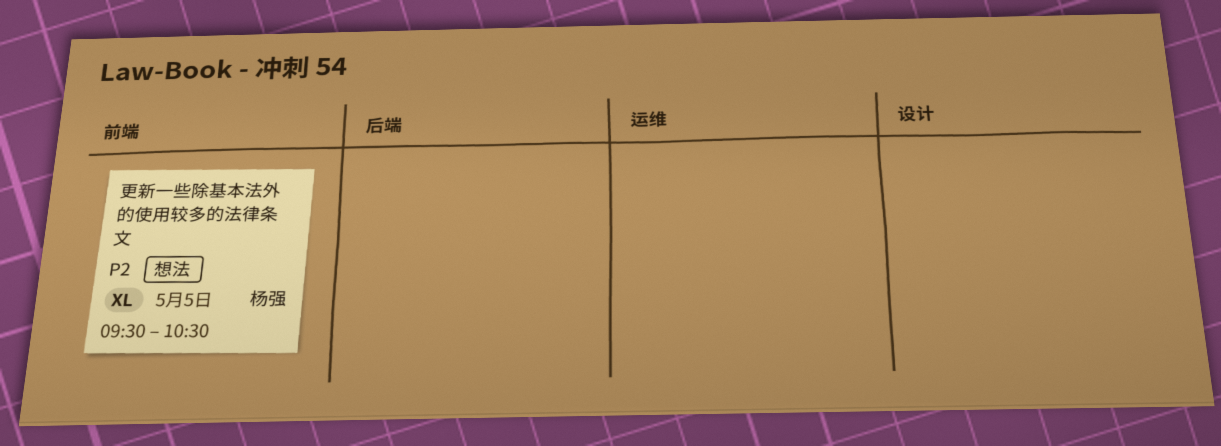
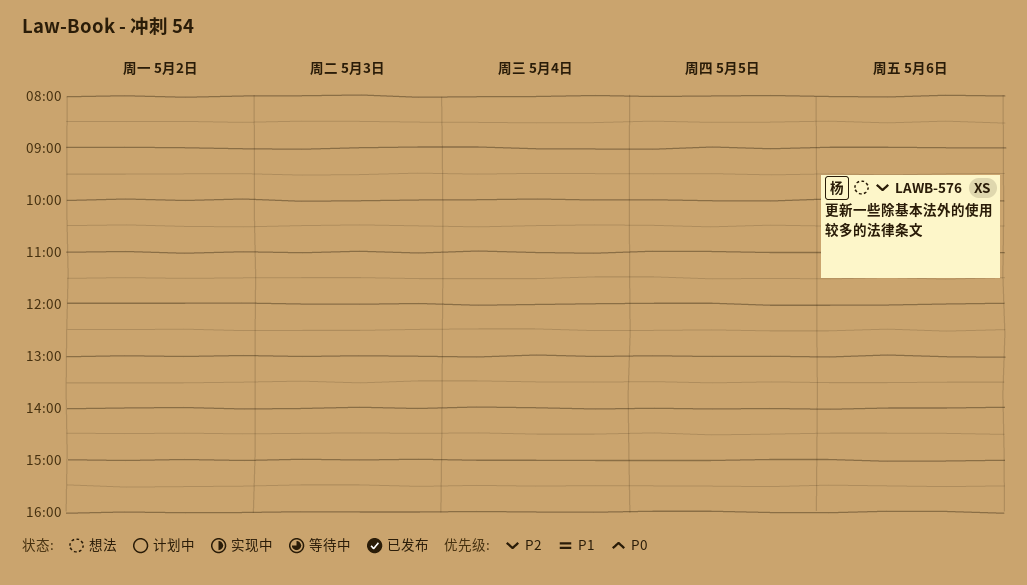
更新一些除基本法外的使用较多的法律条文, estimate: XL -> XS
更新一些除基本法外的使用较多的法律条文, day: May 5 -> May 6
更新一些除基本法外的使用较多的法律条文, ends: 10:30 -> 11:30

